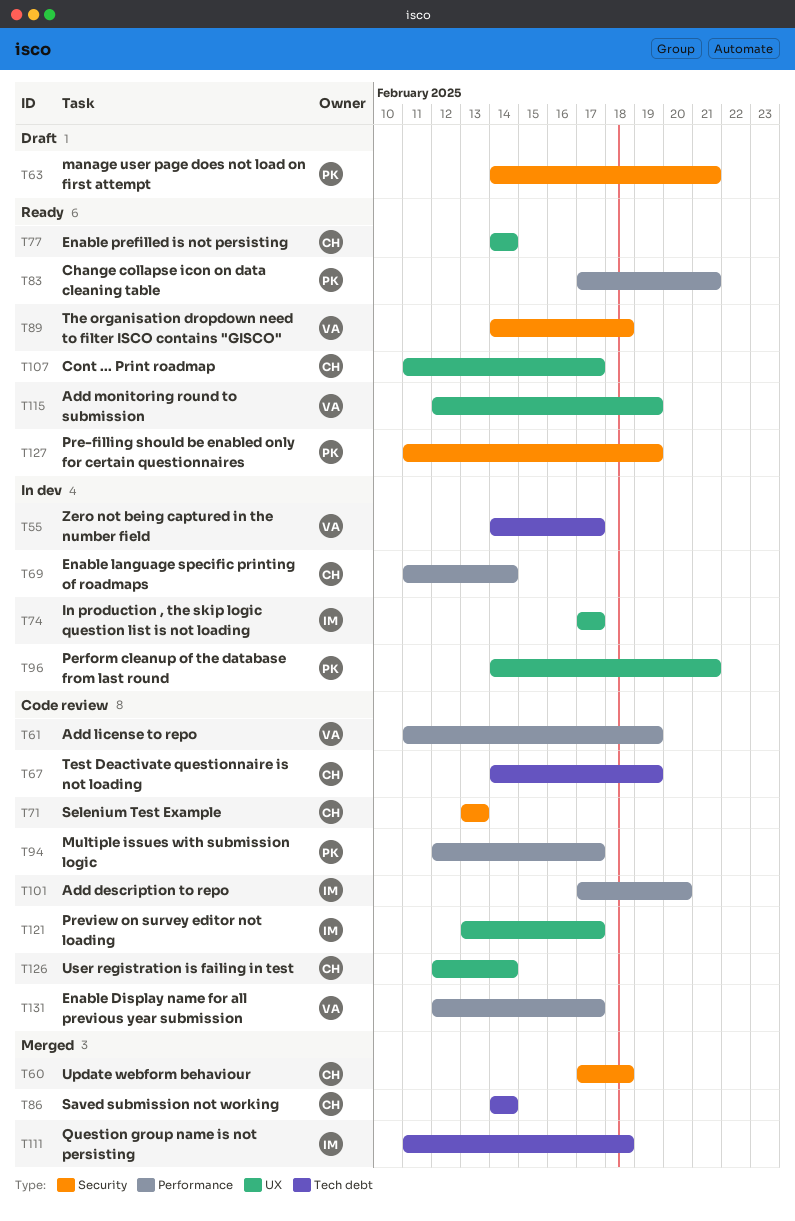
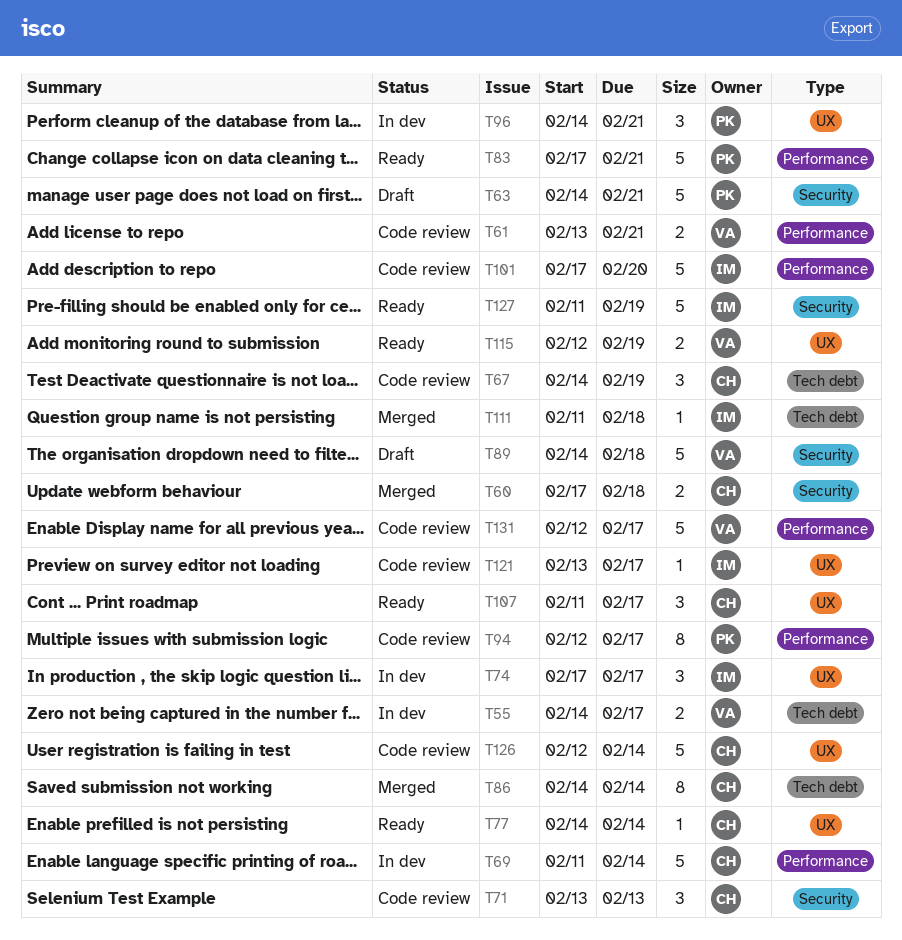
T61, start: Feb 11 -> Feb 13
T61, due: Feb 19 -> Feb 21
T89, status: Ready -> Draft
T127, owner: PK -> IM

